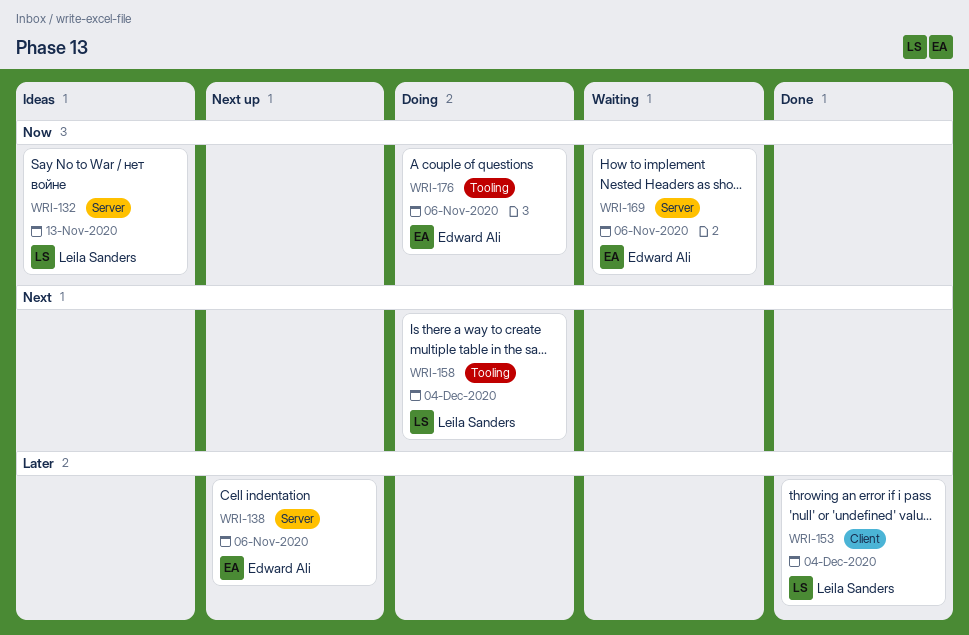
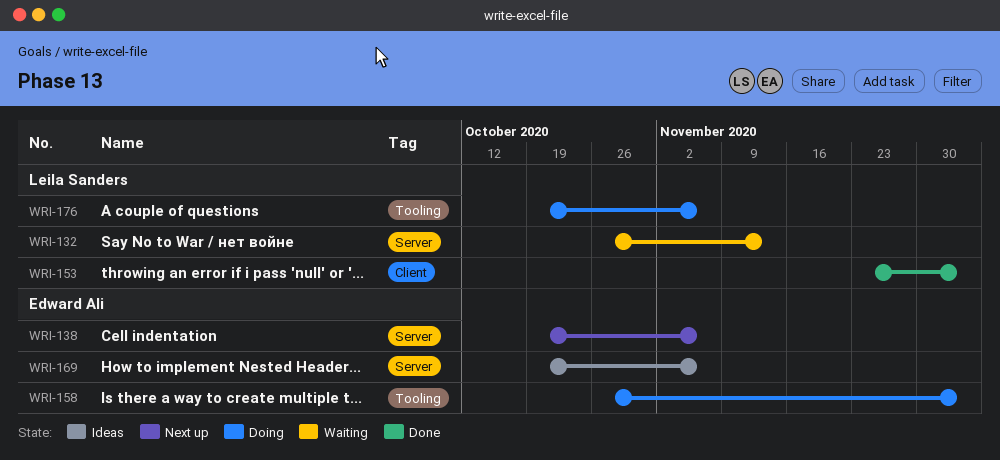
WRI-132, status: Ideas -> Waiting
WRI-158, owner: Leila Sanders -> Edward Ali
WRI-169, status: Waiting -> Ideas
WRI-176, owner: Edward Ali -> Leila Sanders

